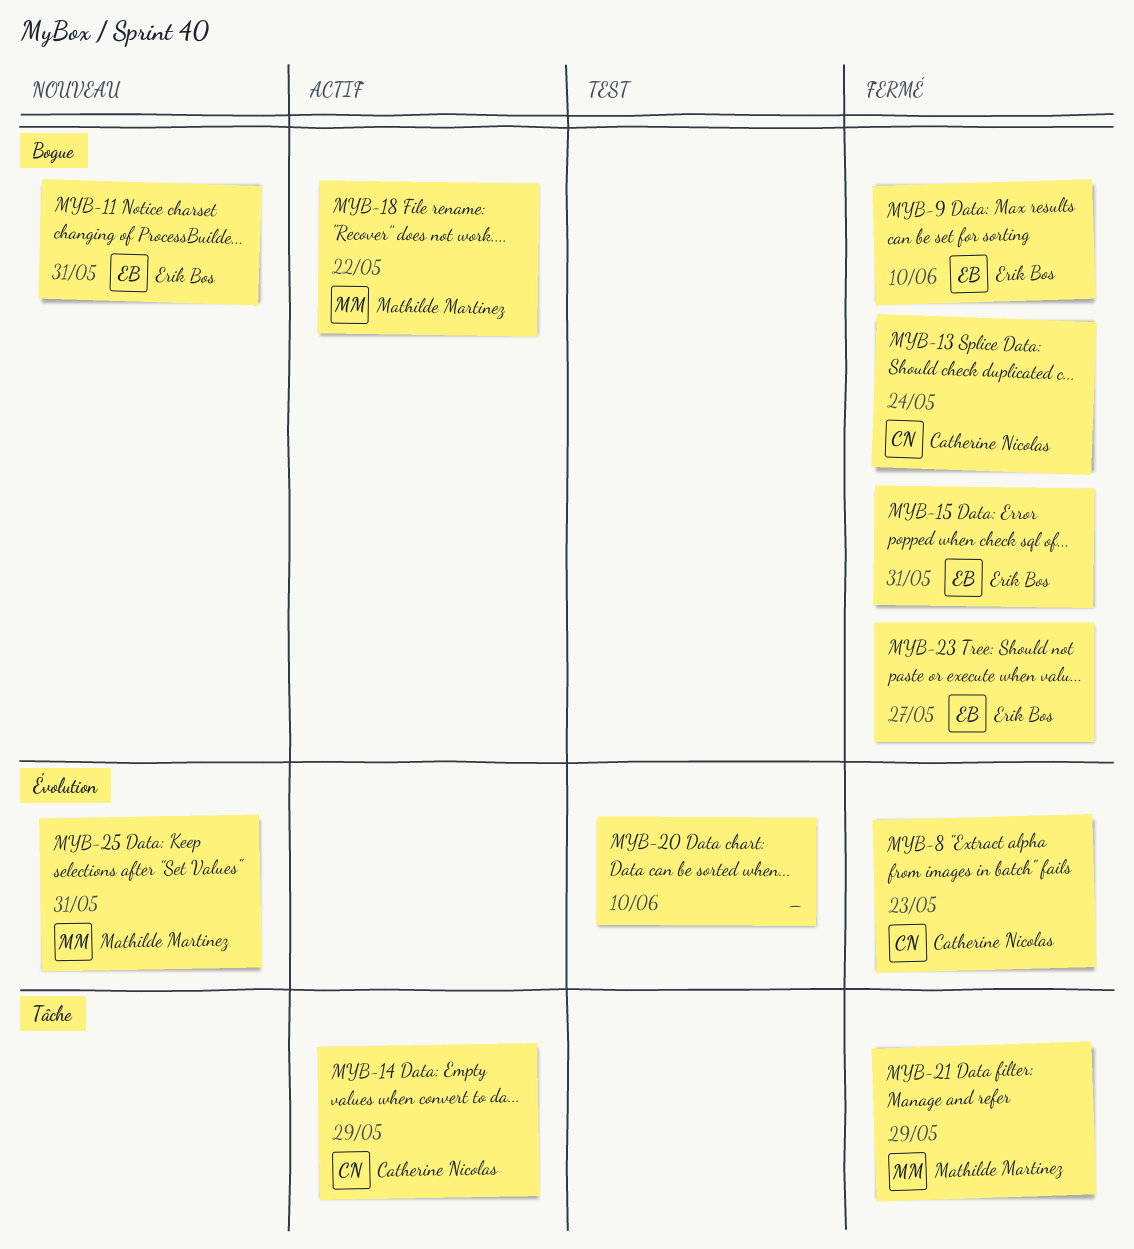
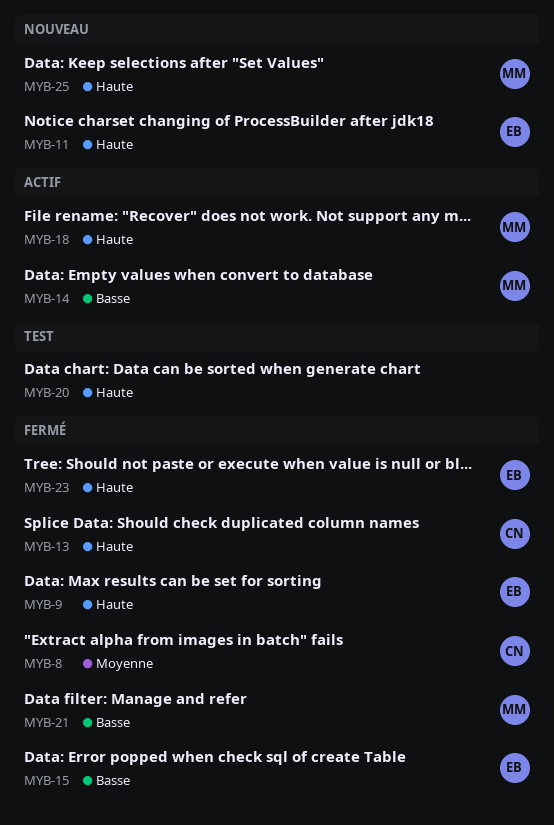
MYB-14, owner: Catherine Nicolas -> Mathilde Martinez

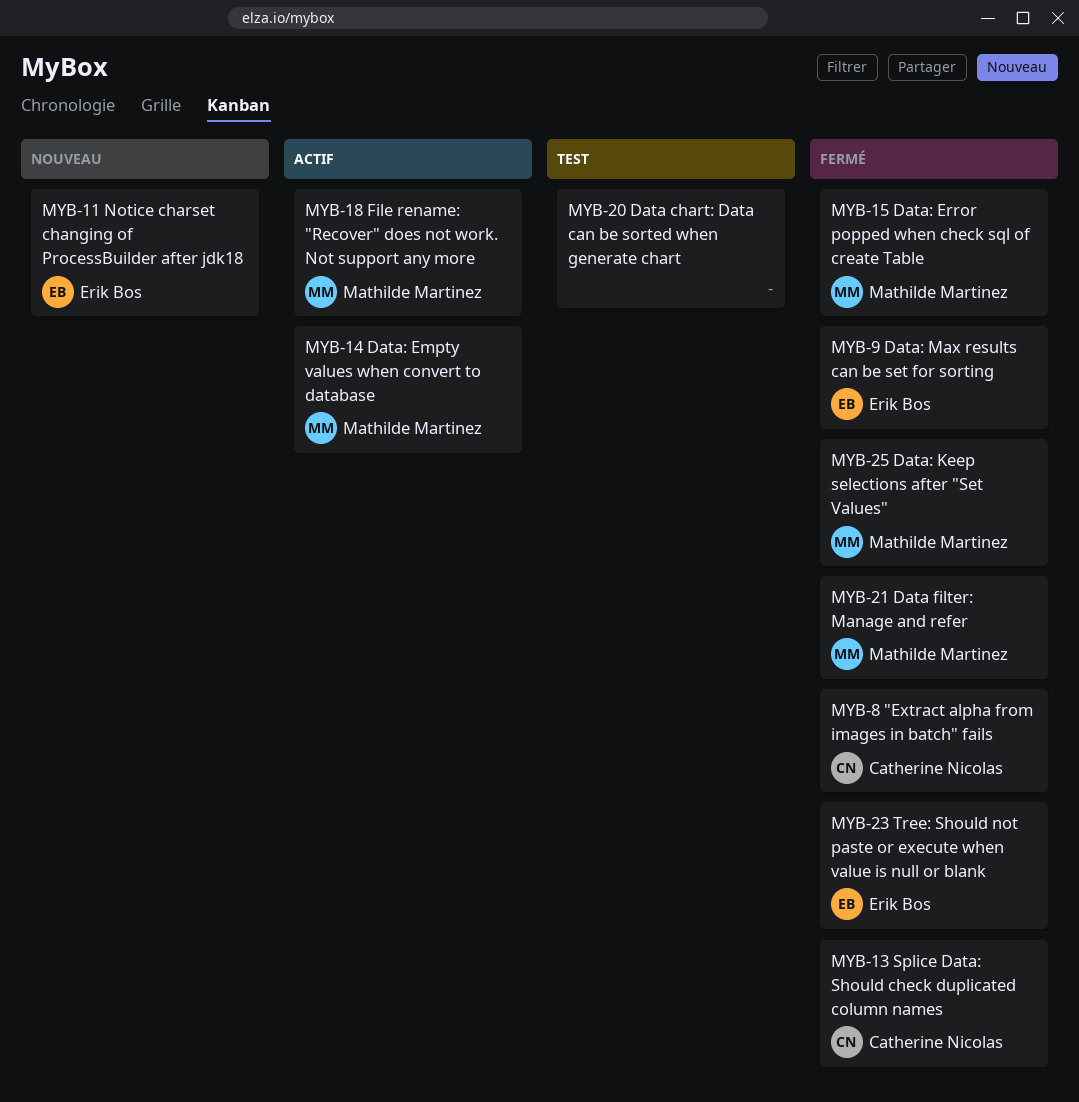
MYB-15, owner: Erik Bos -> Mathilde Martinez
MYB-25, status: Nouveau -> Fermé

